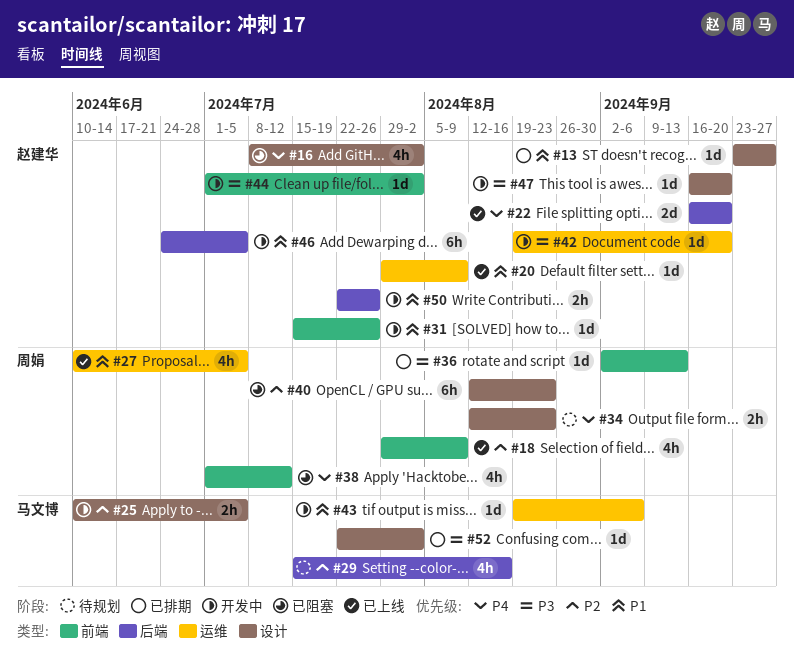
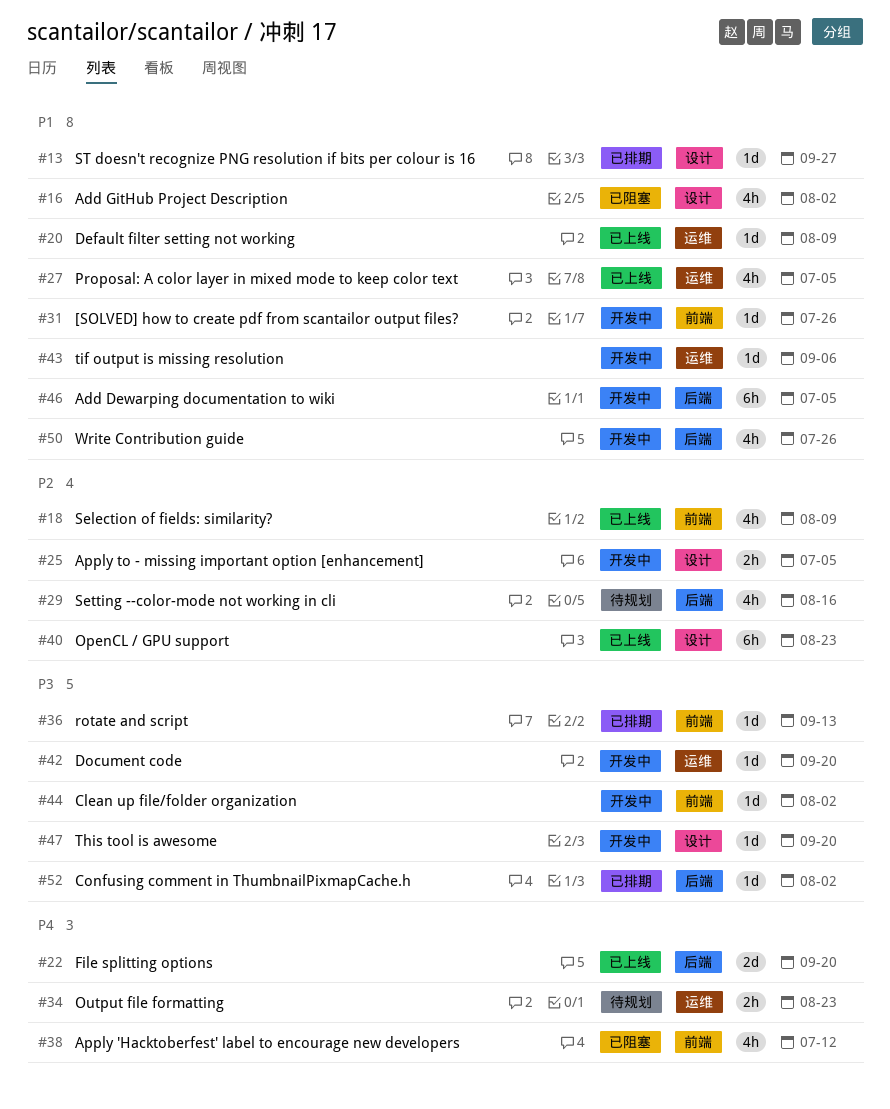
#16, priority: P4 -> P1
#34, label: 设计 -> 运维
#40, status: 已阻塞 -> 已上线
#50, estimate: 2h -> 4h
#52, label: 设计 -> 后端

